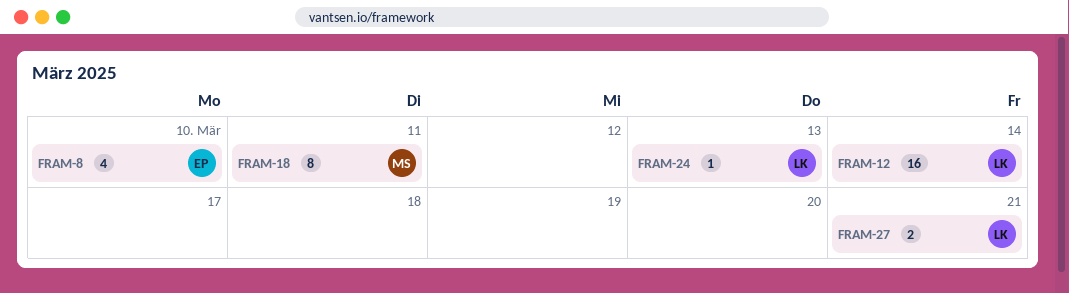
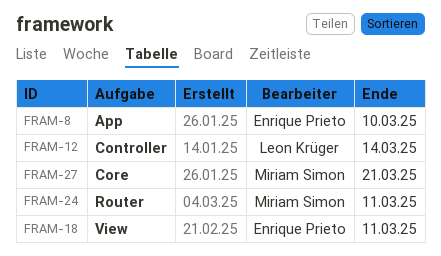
FRAM-18, owner: Miriam Simon -> Enrique Prieto
FRAM-24, owner: Leon Krüger -> Miriam Simon
FRAM-24, due: Mar 13 -> Mar 11
FRAM-27, owner: Leon Krüger -> Miriam Simon

